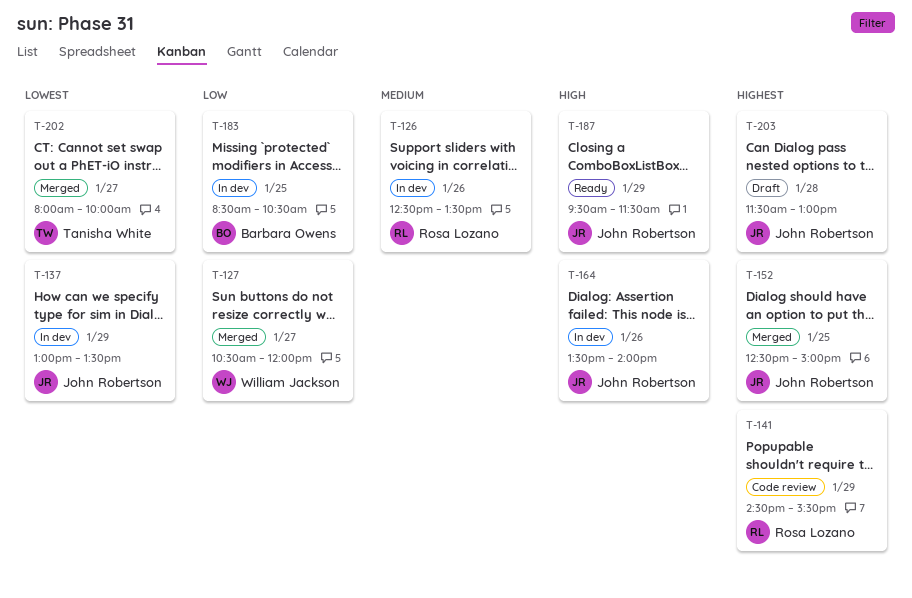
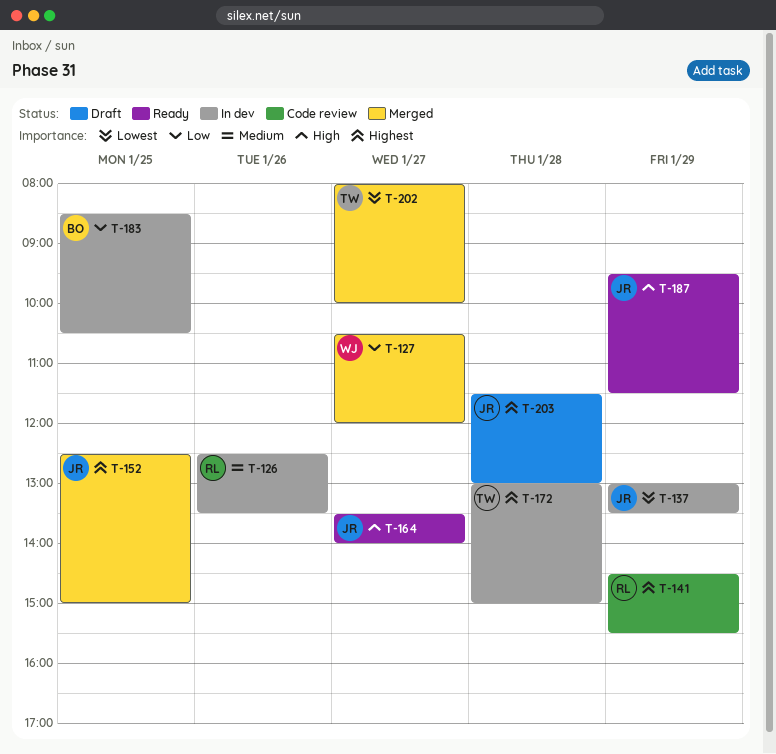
T-164, status: In dev -> Ready
T-164, day: Jan 26 -> Jan 27
T-172: none -> present

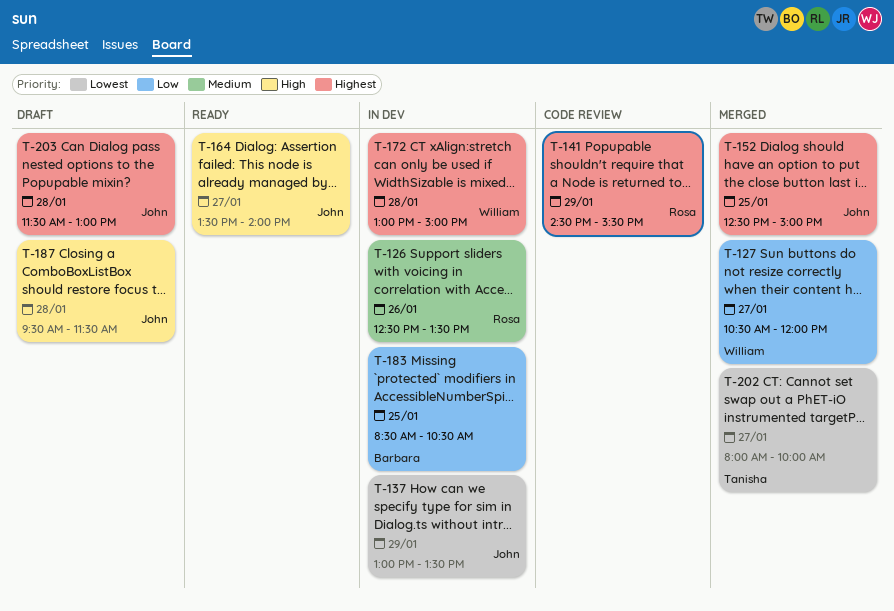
T-172, owner: Tanisha -> William
T-187, status: Ready -> Draft
T-187, day: Jan 29 -> Jan 28

